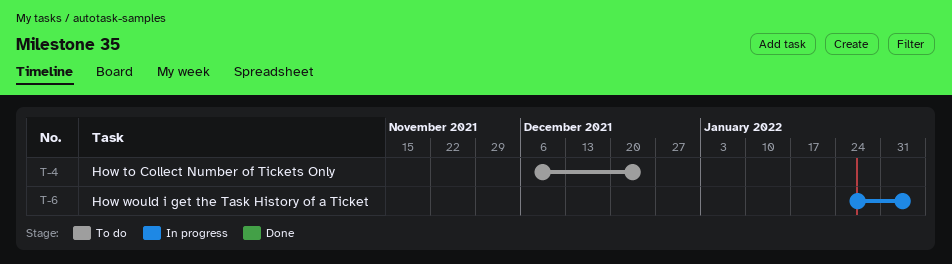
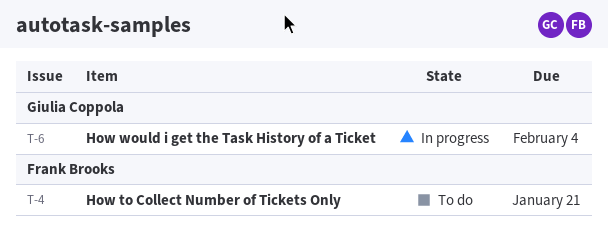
T-4, due: Dec 24 -> Jan 21

